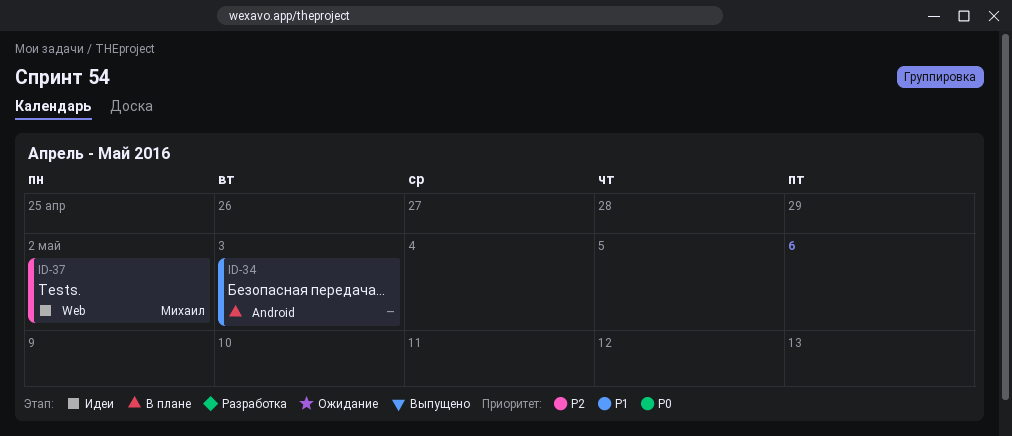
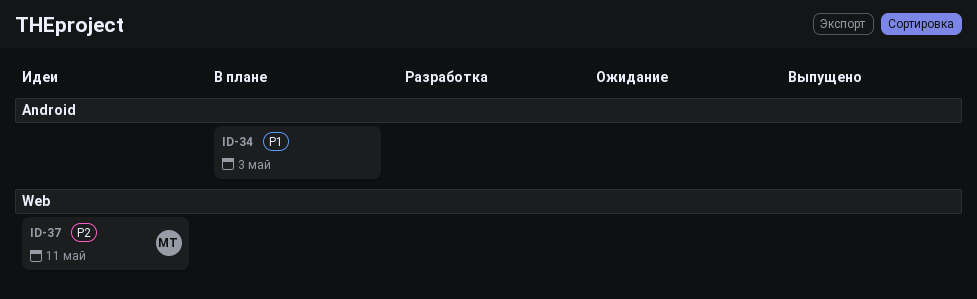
ID-37, due: May 2 -> May 11

